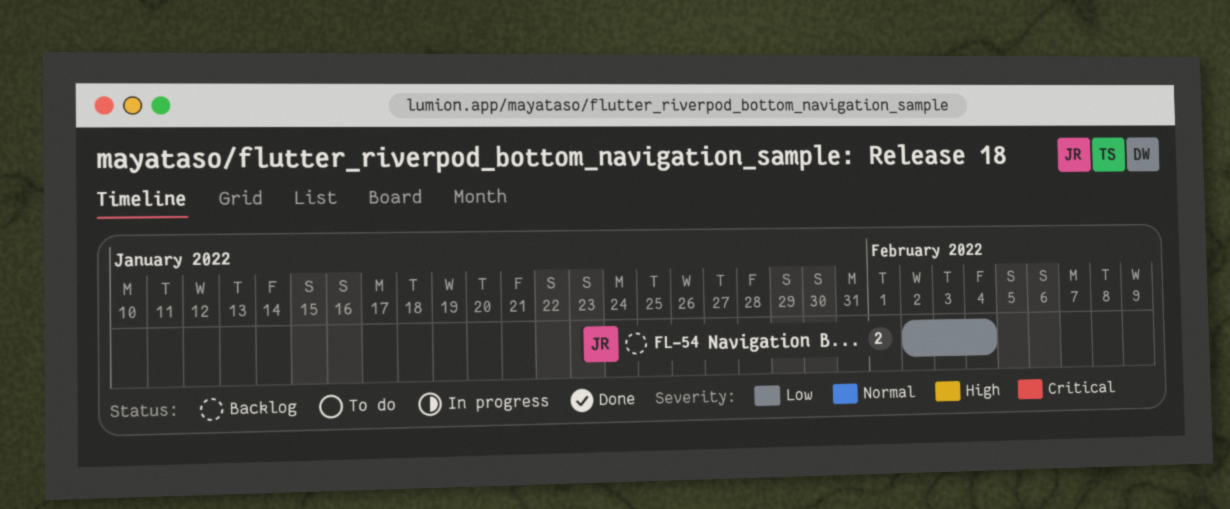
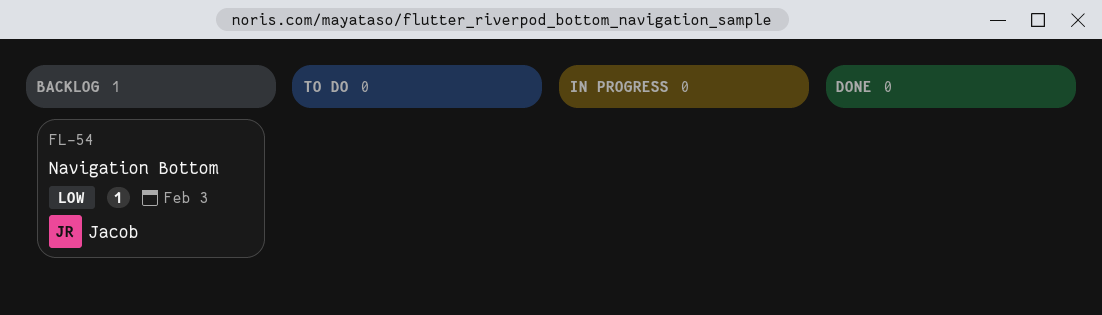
FL-54, estimate: 2 -> 1
FL-54, due: Feb 4 -> Feb 3

